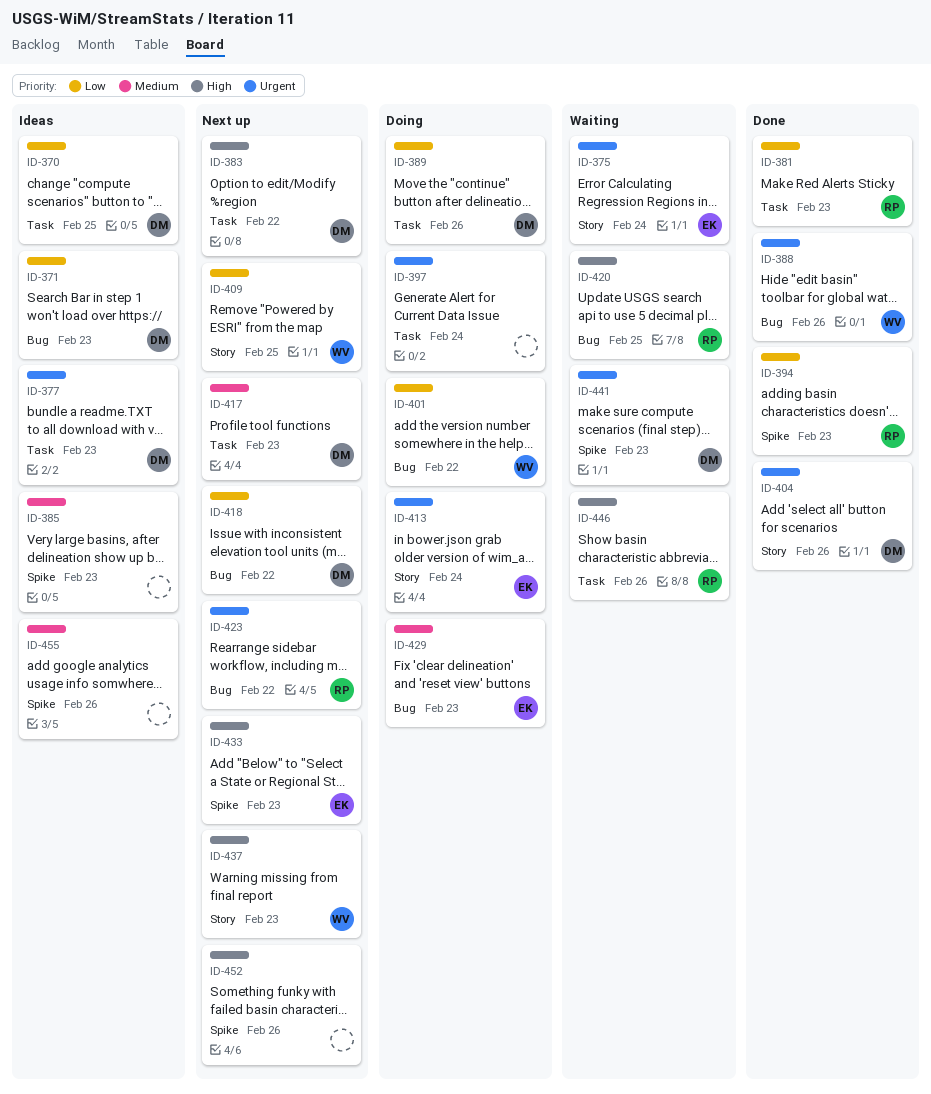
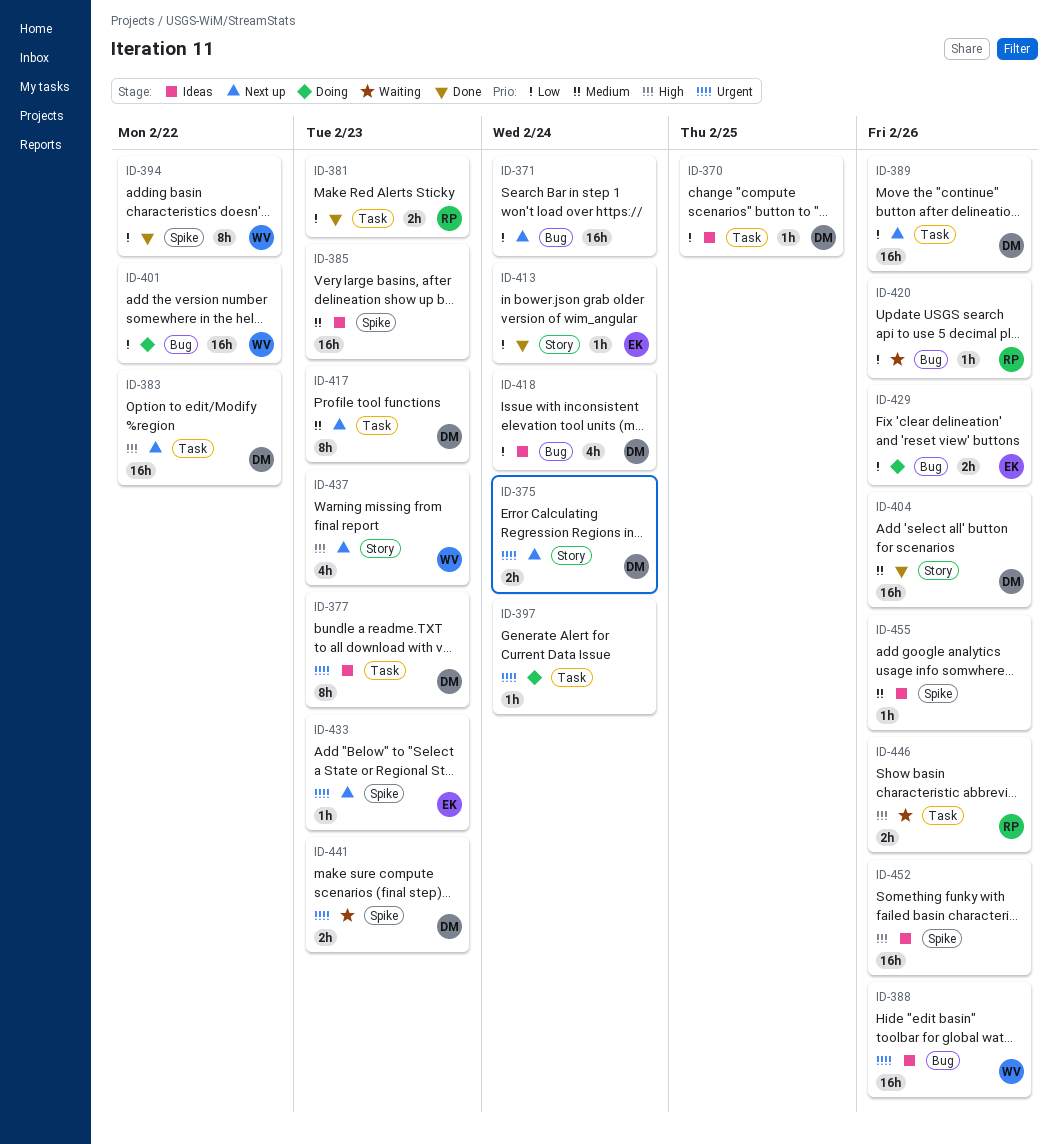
ID-371, status: Ideas -> Next up
ID-371, owner: DM -> none
ID-371, due: Feb 23 -> Feb 24
ID-375, status: Waiting -> Next up
ID-375, owner: EK -> DM
ID-388, status: Done -> Ideas
ID-389, status: Doing -> Next up
ID-394, owner: RP -> WV
ID-394, due: Feb 23 -> Feb 22
ID-404, priority: Urgent -> Medium
ID-409: present -> none
ID-413, status: Doing -> Done
ID-413, priority: Urgent -> Low
ID-418, status: Next up -> Ideas
ID-418, due: Feb 22 -> Feb 24
ID-420, priority: High -> Low
ID-420, due: Feb 25 -> Feb 26
ID-423: present -> none
ID-429, priority: Medium -> Low
ID-429, due: Feb 23 -> Feb 26
ID-433, priority: High -> Urgent
ID-452, status: Next up -> Ideas

